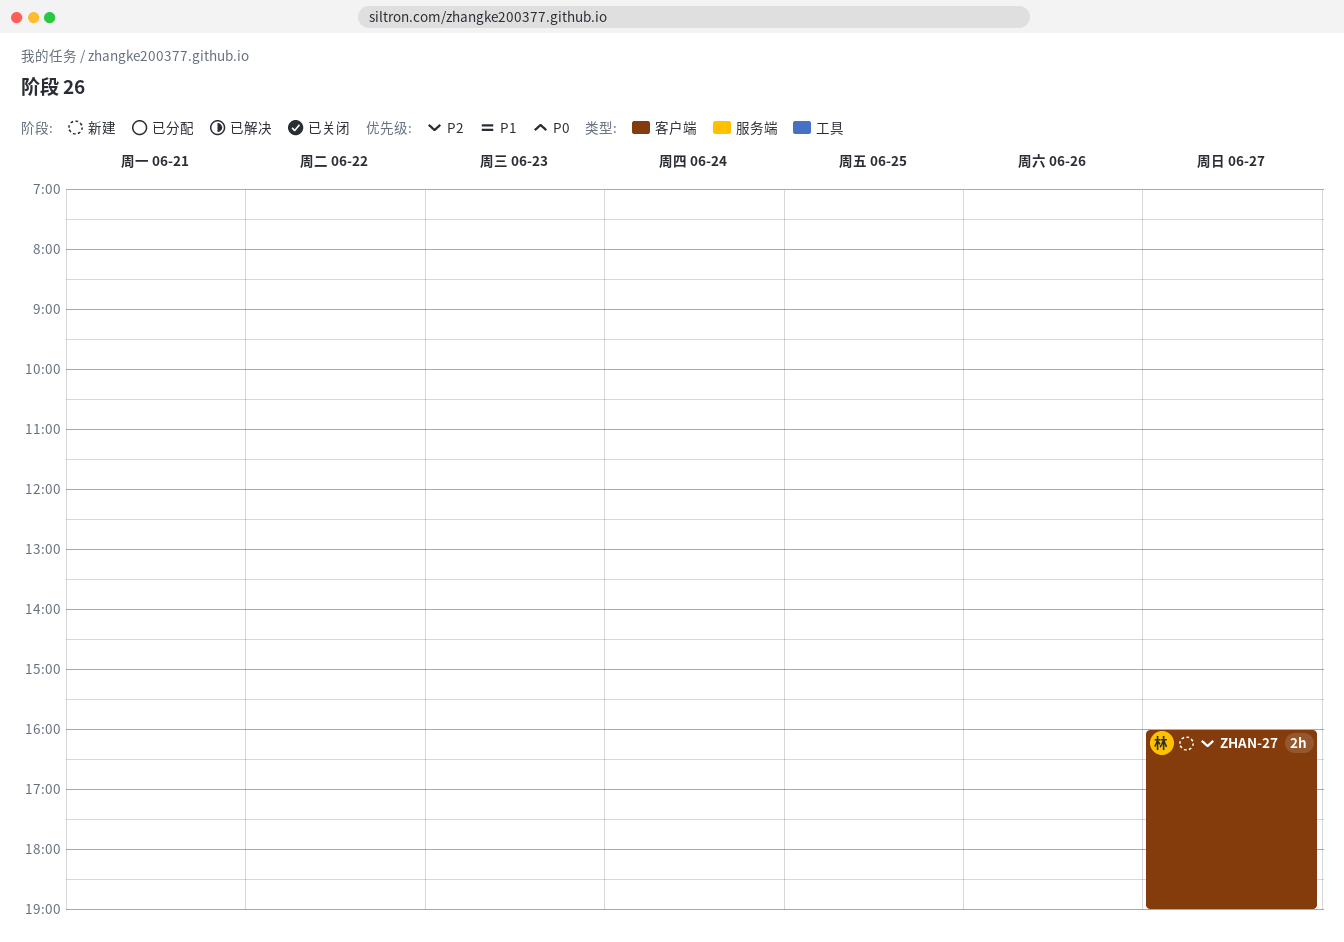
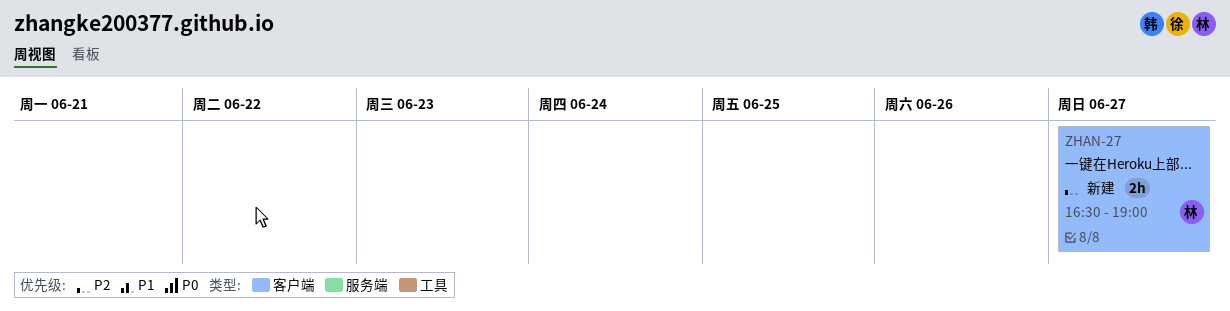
ZHAN-27, begins: 16:00 -> 16:30

